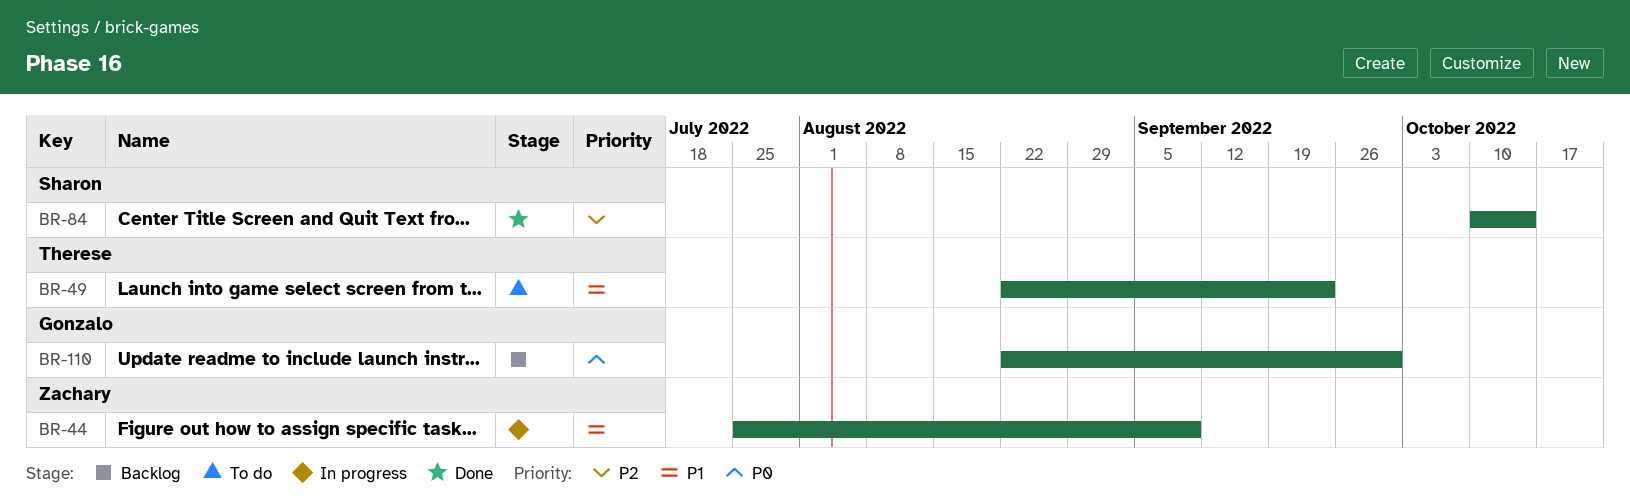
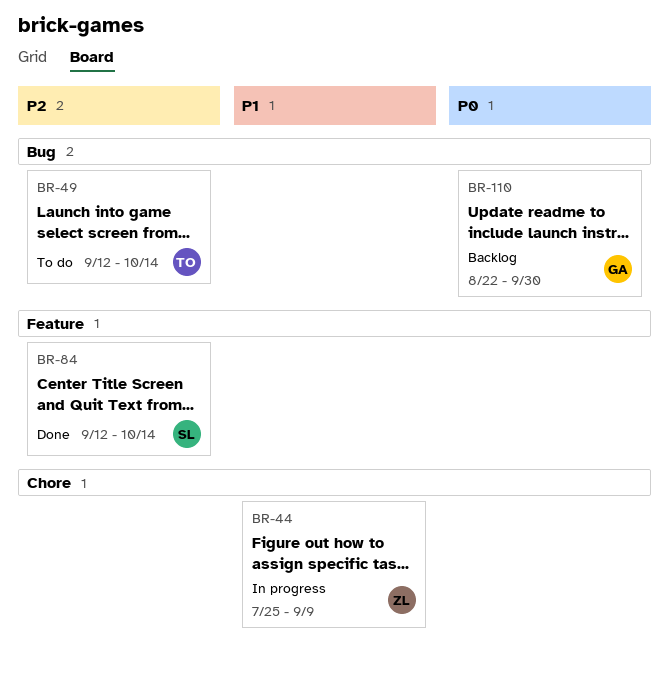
BR-49, priority: P1 -> P2
BR-49, start: Aug 22 -> Sep 12
BR-49, due: Sep 23 -> Oct 14
BR-84, start: Oct 10 -> Sep 12

